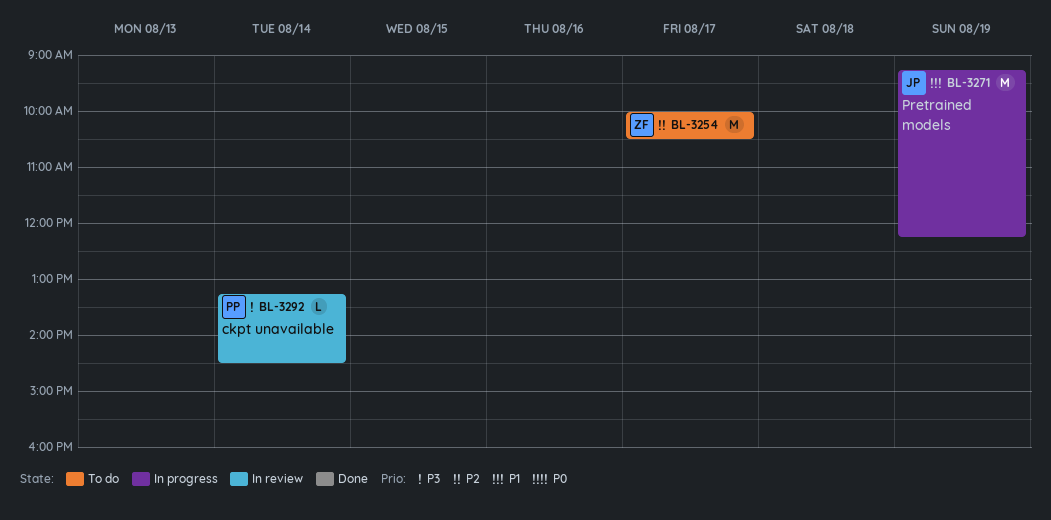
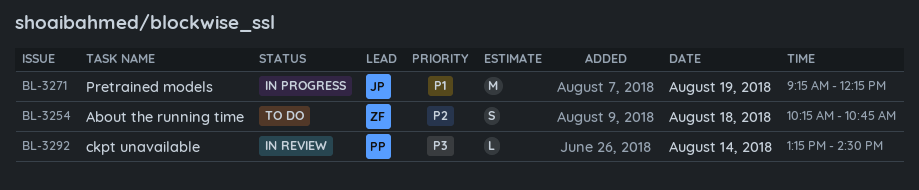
BL-3254, estimate: M -> S
BL-3254, day: Aug 17 -> Aug 18
BL-3254, begins: 10:00 -> 10:15
BL-3254, ends: 10:30 -> 10:45

